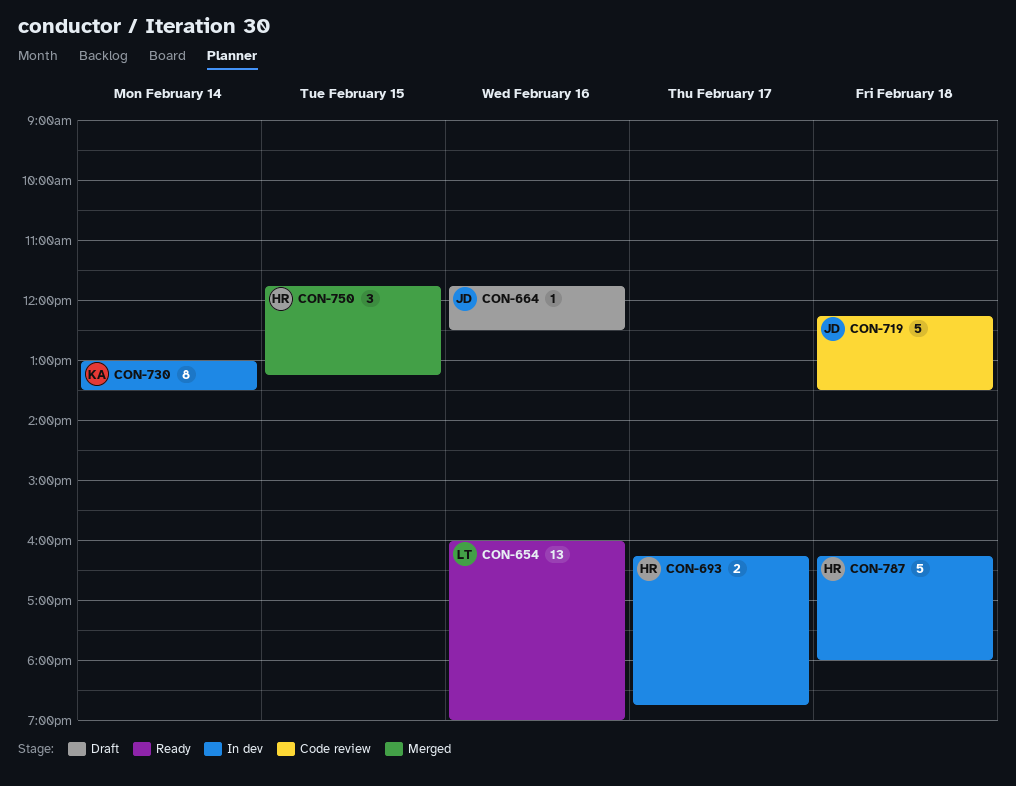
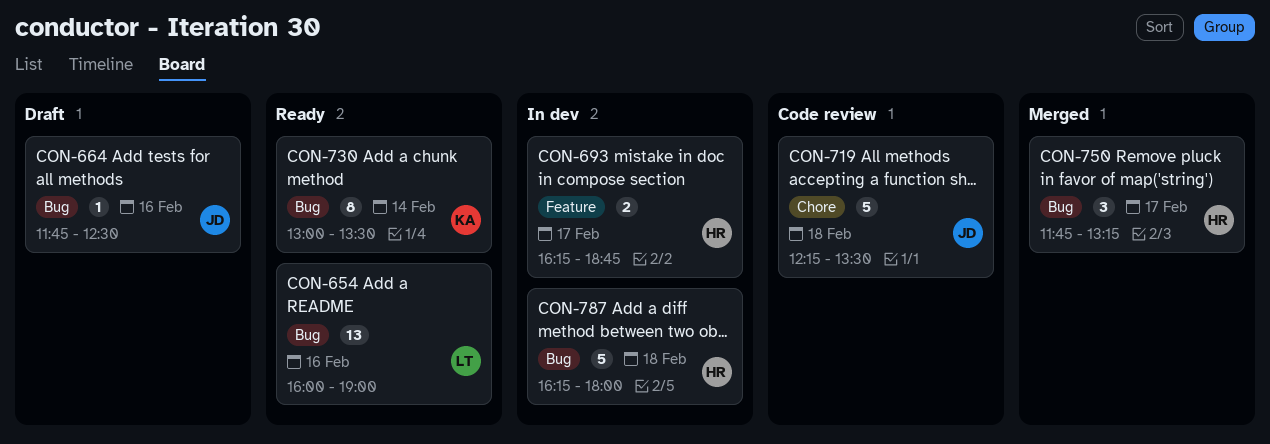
CON-730, status: In dev -> Ready
CON-750, day: Feb 15 -> Feb 17

